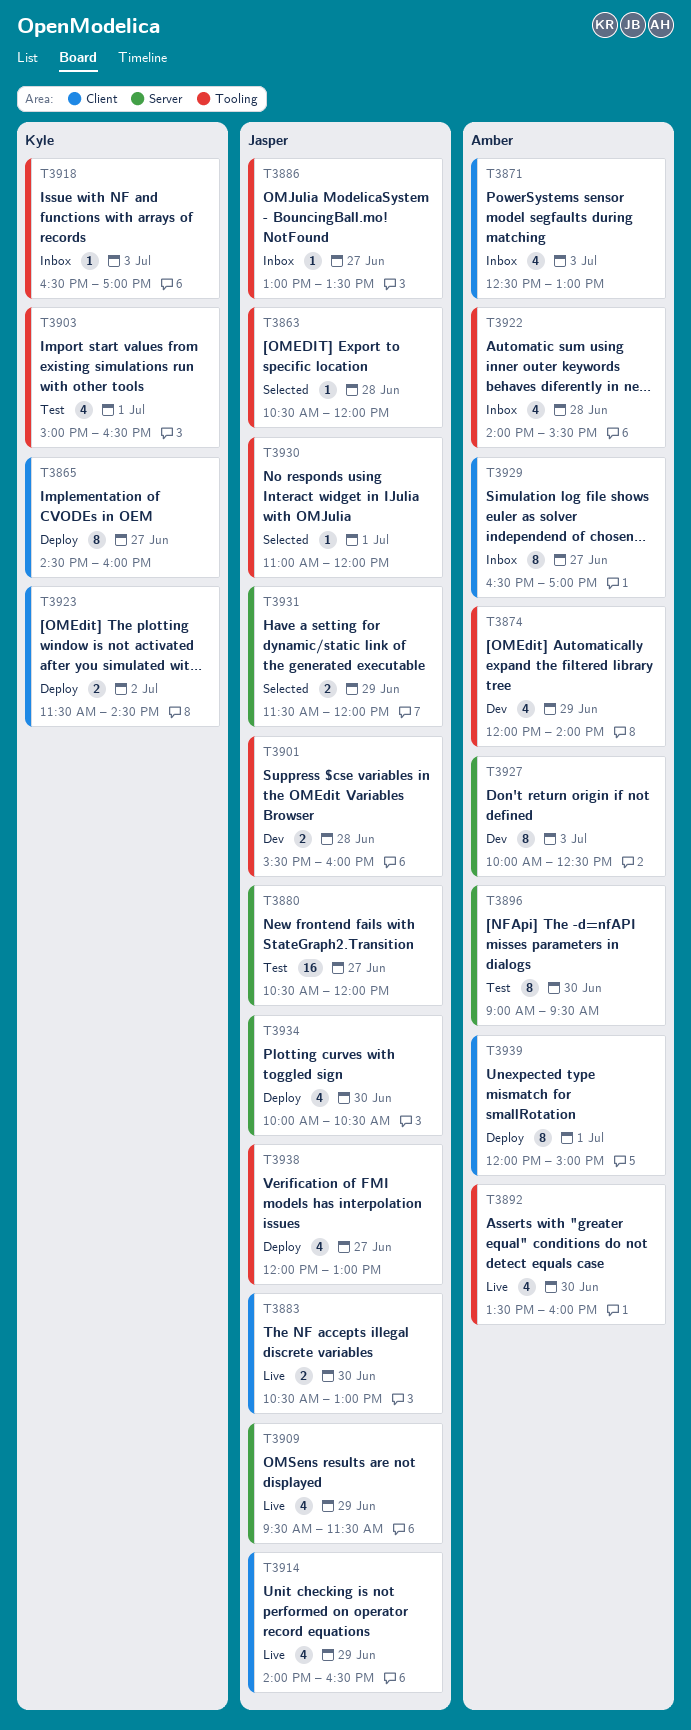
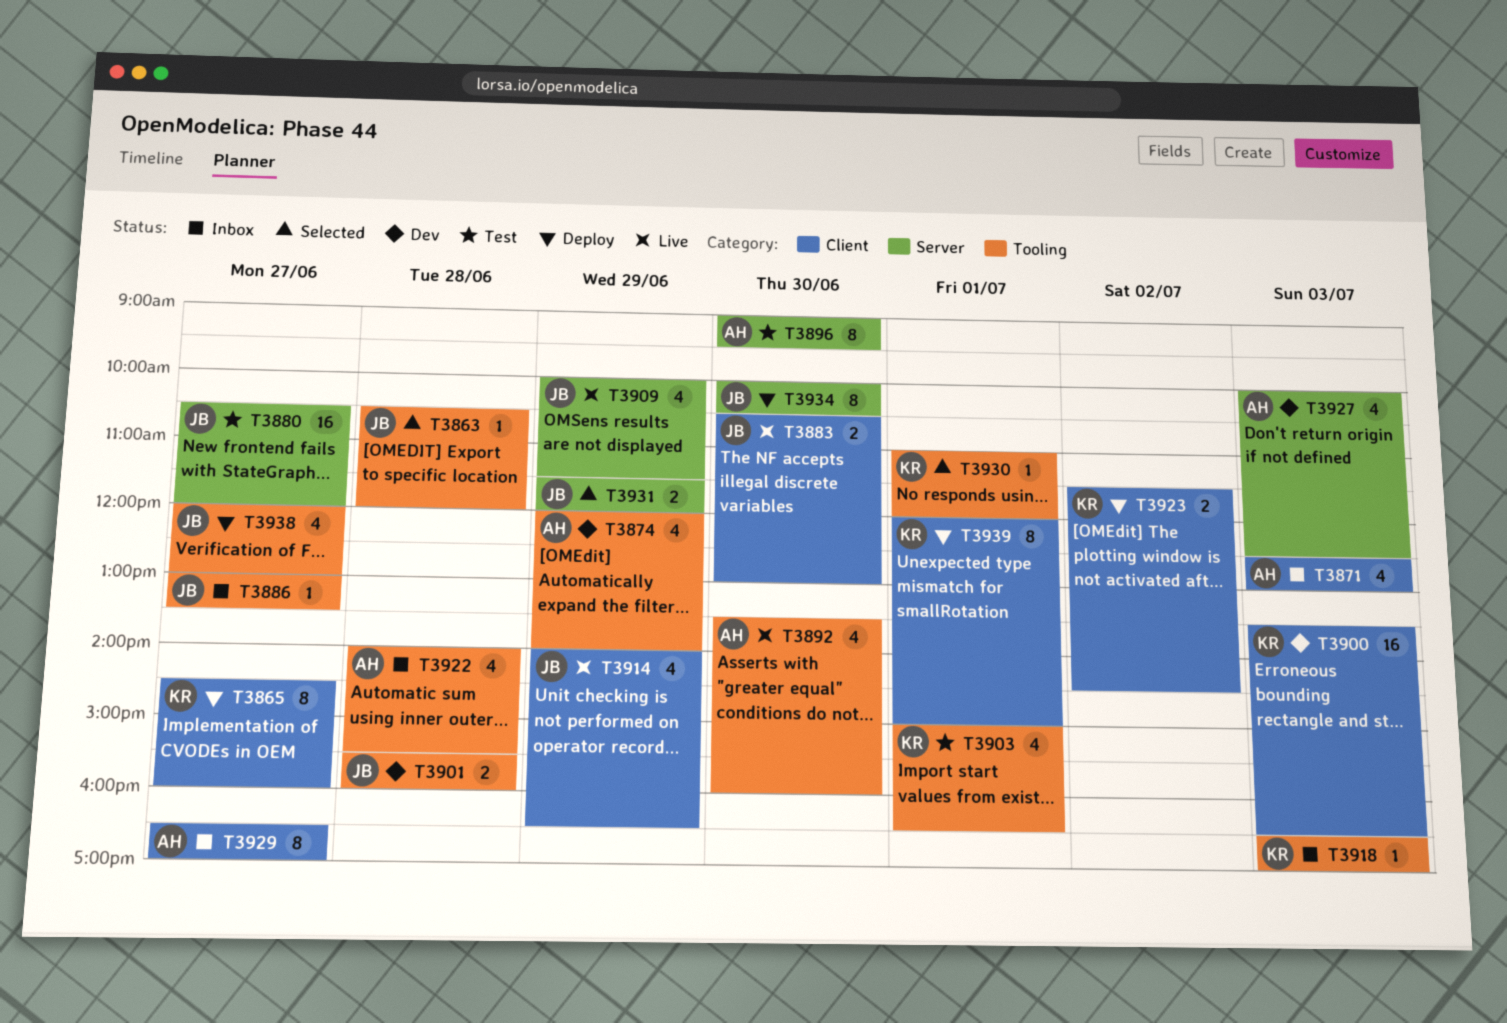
T3900: none -> present
T3909, begins: 09:30 -> 10:00
T3927, estimate: 8 -> 4
T3930, owner: Jasper -> Kyle
T3934, estimate: 4 -> 8
T3939, owner: Amber -> Kyle

